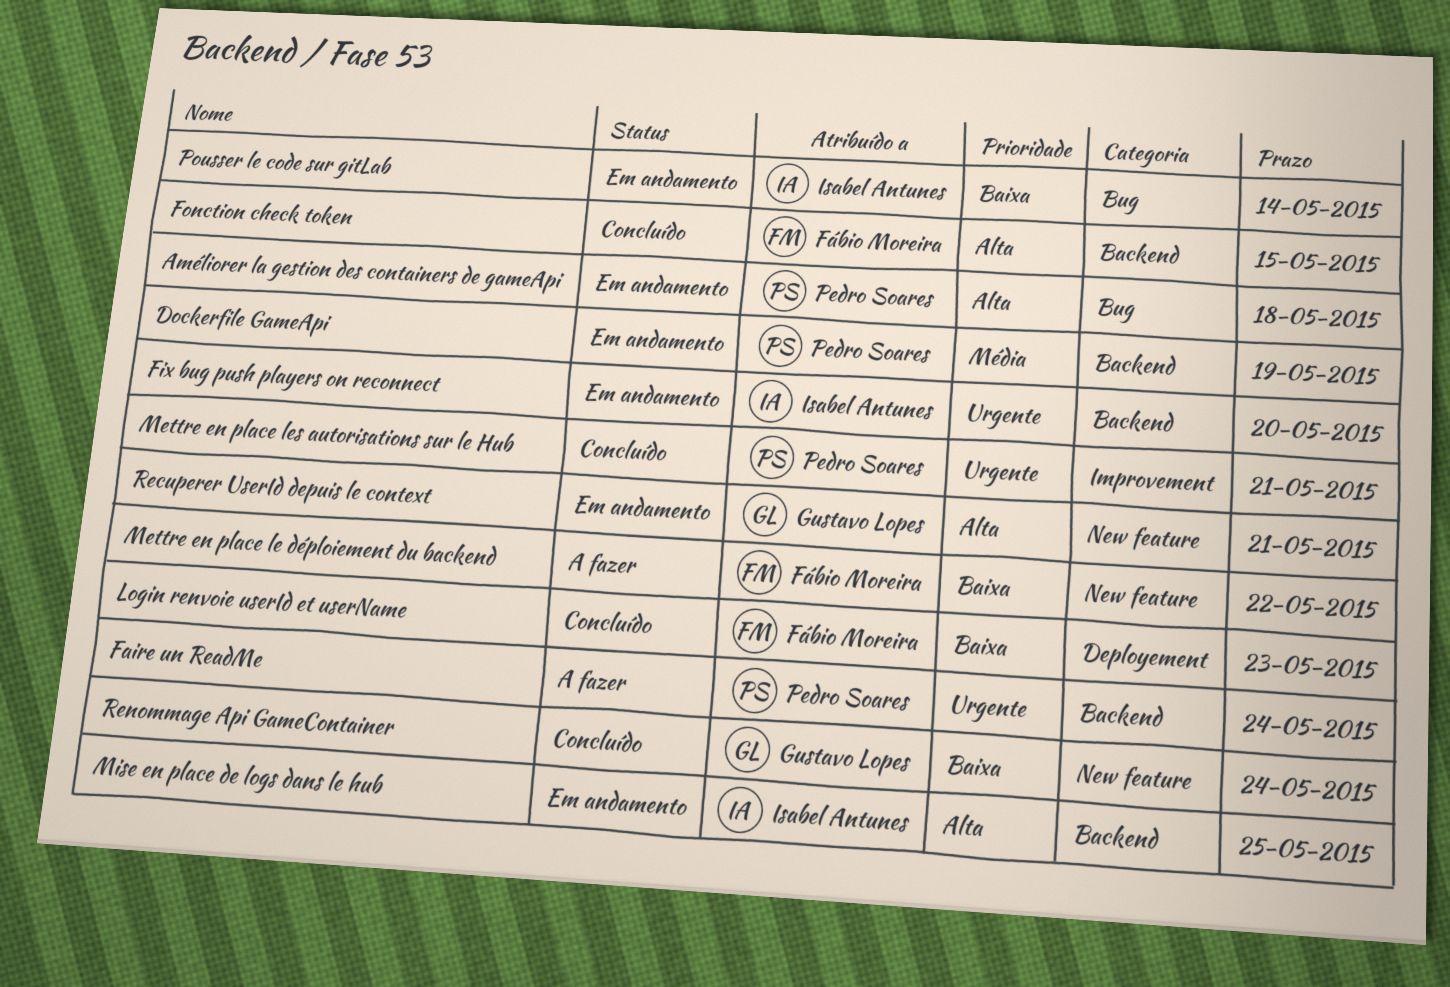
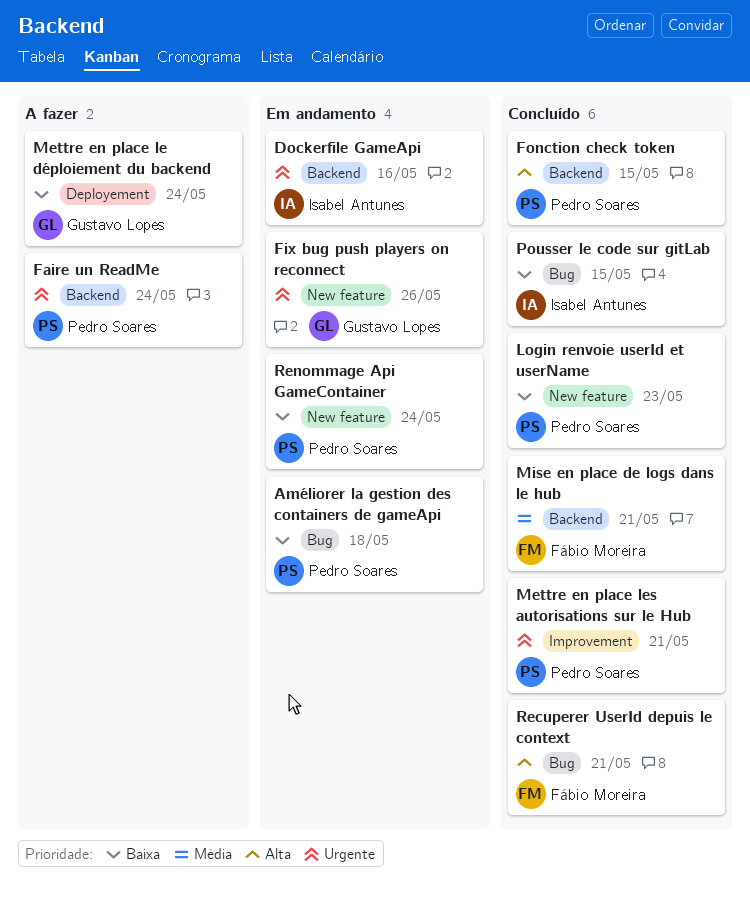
Améliorer la gestion des containers de gameApi, priority: Alta -> Baixa
Dockerfile GameApi, owner: Pedro Soares -> Isabel Antunes
Dockerfile GameApi, priority: Média -> Urgente
Dockerfile GameApi, due: May 19 -> May 16
Fix bug push players on reconnect, owner: Isabel Antunes -> Gustavo Lopes
Fix bug push players on reconnect, label: Backend -> New feature
Fix bug push players on reconnect, due: May 20 -> May 26
Fonction check token, owner: Fábio Moreira -> Pedro Soares
Login renvoie userId et userName, owner: Fábio Moreira -> Pedro Soares
Login renvoie userId et userName, label: Deployement -> New feature
Mettre en place le déploiement du backend, owner: Fábio Moreira -> Gustavo Lopes
Mettre en place le déploiement du backend, label: New feature -> Deployement
Mettre en place le déploiement du backend, due: May 22 -> May 24
Mise en place de logs dans le hub, status: Em andamento -> Concluído
Mise en place de logs dans le hub, owner: Isabel Antunes -> Fábio Moreira
Mise en place de logs dans le hub, priority: Alta -> Média
Mise en place de logs dans le hub, due: May 25 -> May 21
Pousser le code sur gitLab, status: Em andamento -> Concluído
Pousser le code sur gitLab, due: May 14 -> May 15
Recuperer UserId depuis le context, status: Em andamento -> Concluído
Recuperer UserId depuis le context, owner: Gustavo Lopes -> Fábio Moreira
Recuperer UserId depuis le context, label: New feature -> Bug
Renommage Api GameContainer, status: Concluído -> Em andamento
Renommage Api GameContainer, owner: Gustavo Lopes -> Pedro Soares

